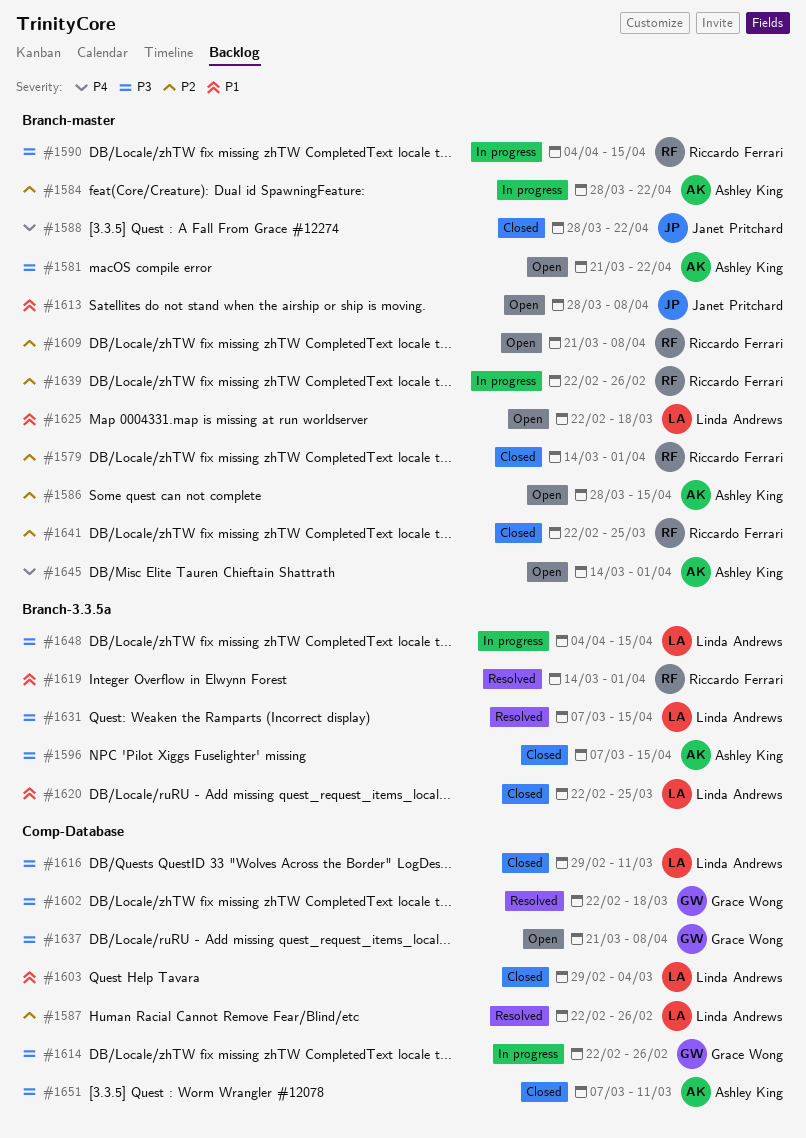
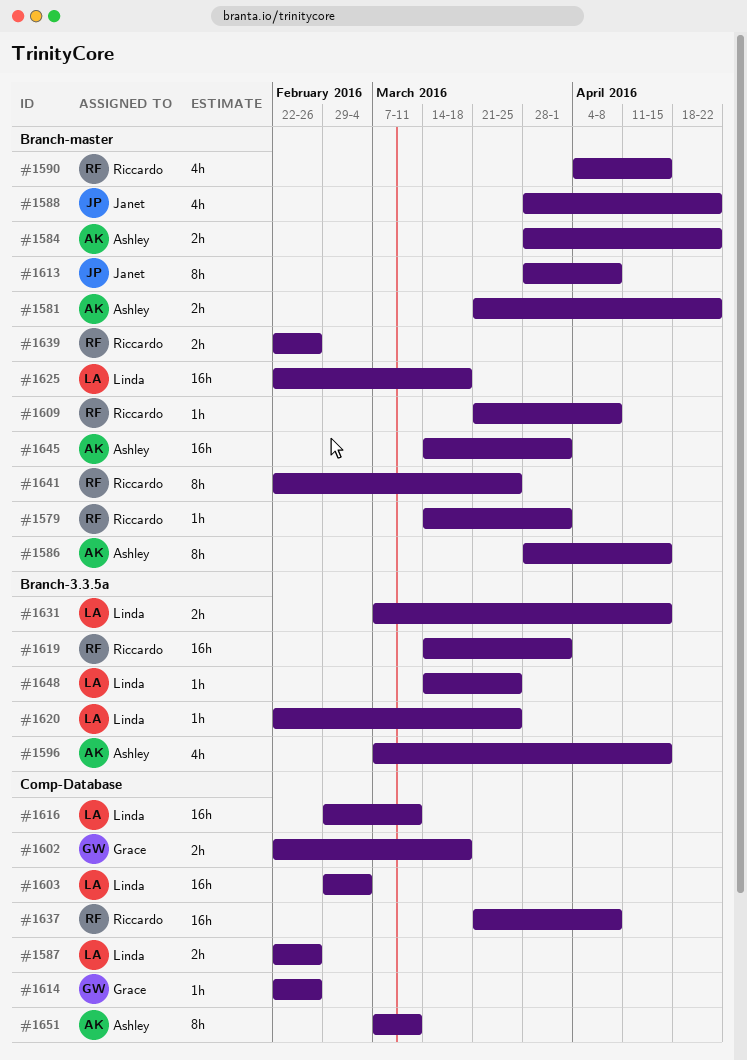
#1637, owner: Grace Wong -> Riccardo Ferrari
#1648, start: Apr 4 -> Mar 14
#1648, due: Apr 15 -> Mar 25

